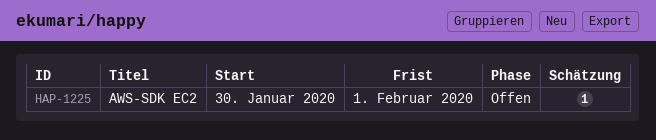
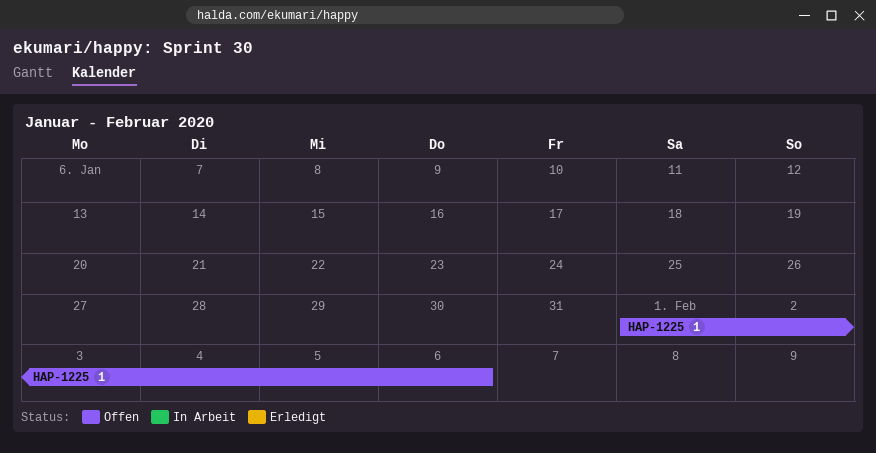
HAP-1225, start: Jan 30 -> Feb 1
HAP-1225, due: Feb 1 -> Feb 6

